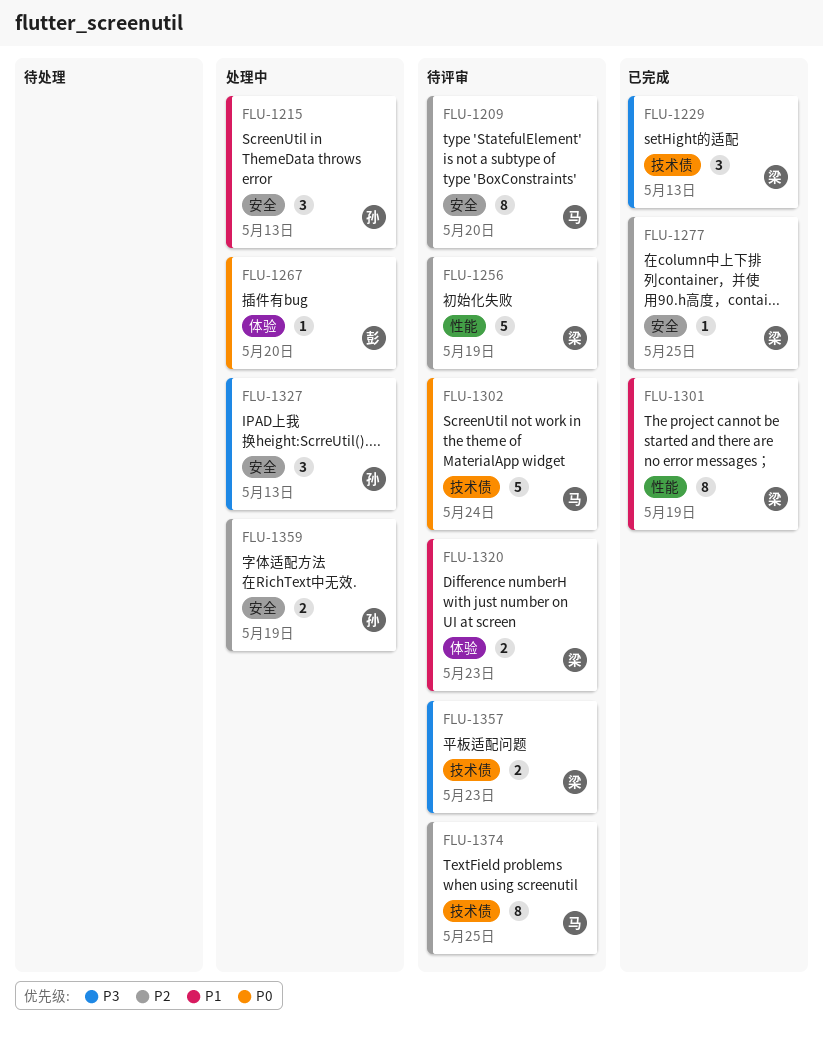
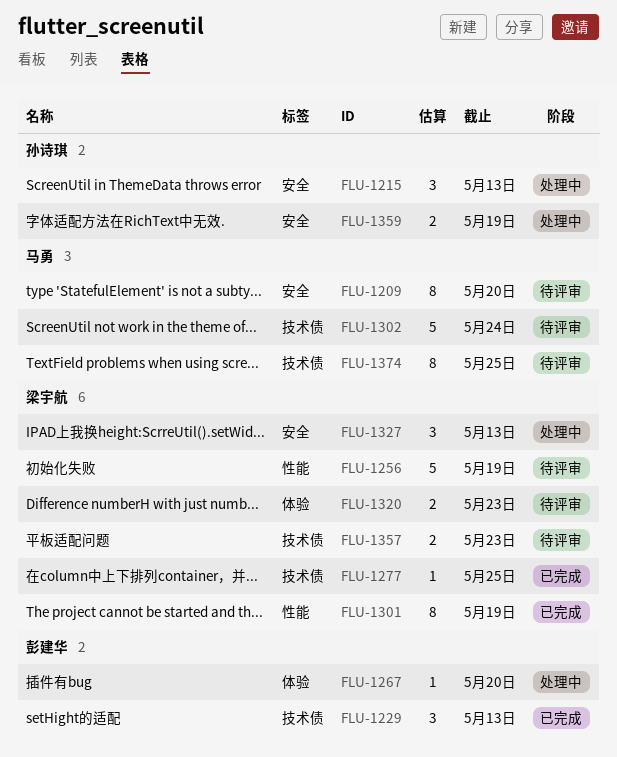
FLU-1229, owner: 梁宇航 -> 彭建华
FLU-1277, label: 安全 -> 技术债
FLU-1327, owner: 孙诗琪 -> 梁宇航

